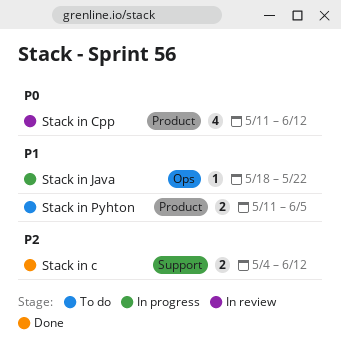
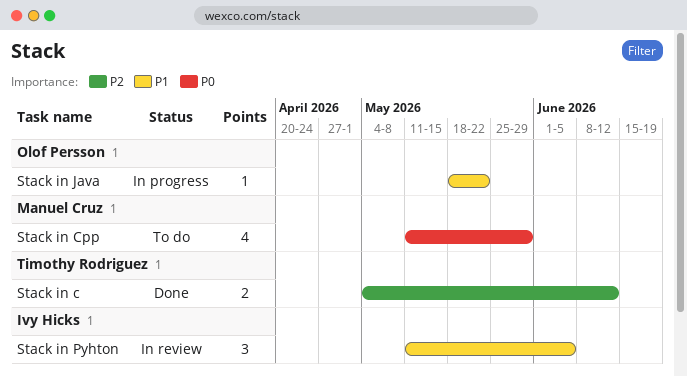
Stack in Cpp, status: In review -> To do
Stack in Cpp, due: Jun 12 -> May 29
Stack in Pyhton, status: To do -> In review
Stack in Pyhton, estimate: 2 -> 3

